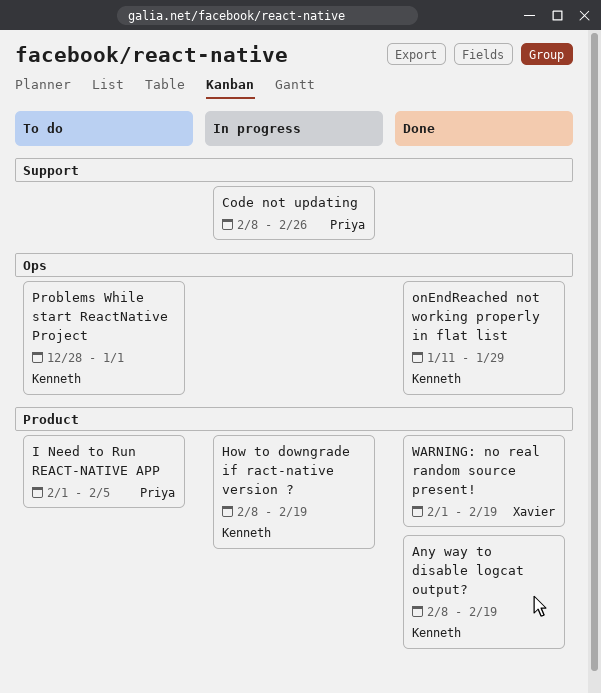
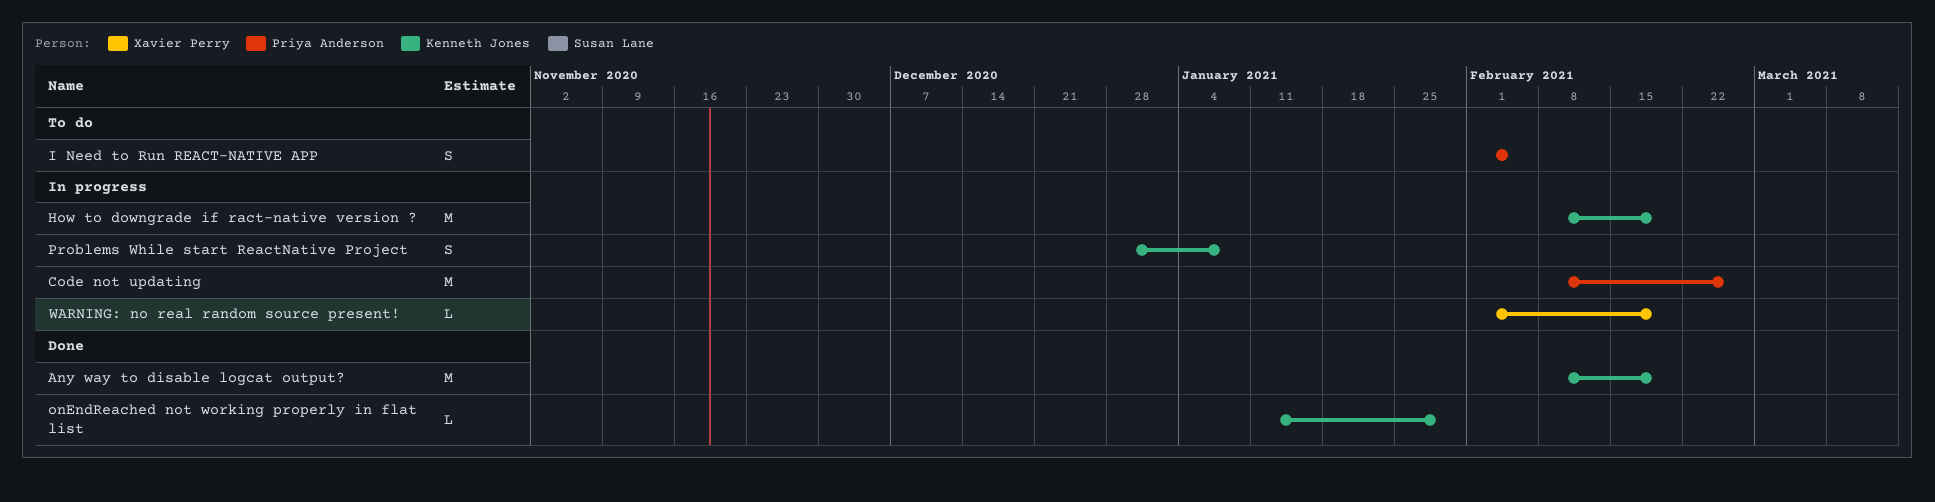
Problems While start ReactNative Project, status: To do -> In progress
Problems While start ReactNative Project, due: Jan 1 -> Jan 8
WARNING: no real random source present!, status: Done -> In progress

